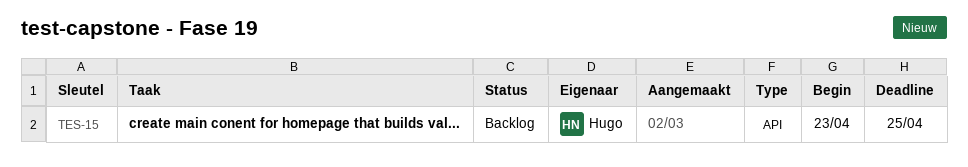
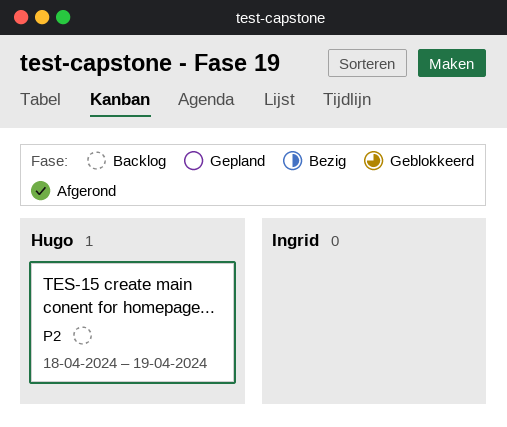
TES-15, start: Apr 23 -> Apr 18
TES-15, due: Apr 25 -> Apr 19

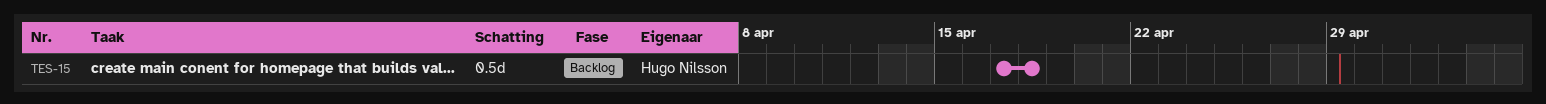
TES-15, start: Apr 18 -> Apr 17
TES-15, due: Apr 19 -> Apr 18

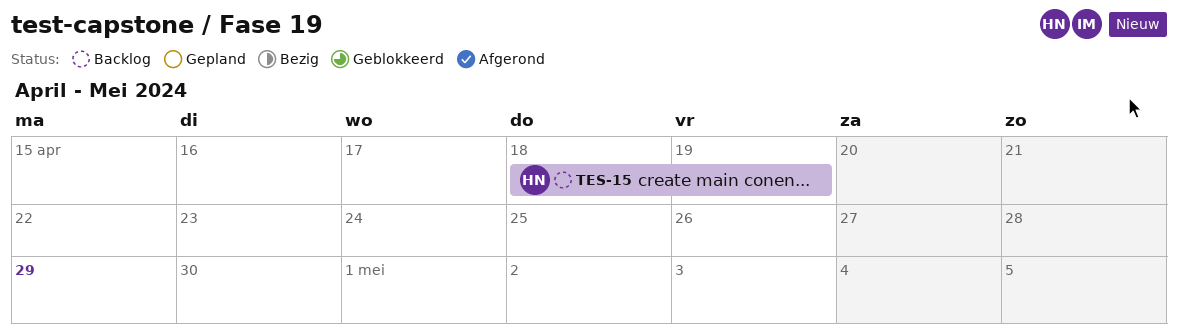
TES-15, start: Apr 17 -> Apr 18
TES-15, due: Apr 18 -> Apr 19

